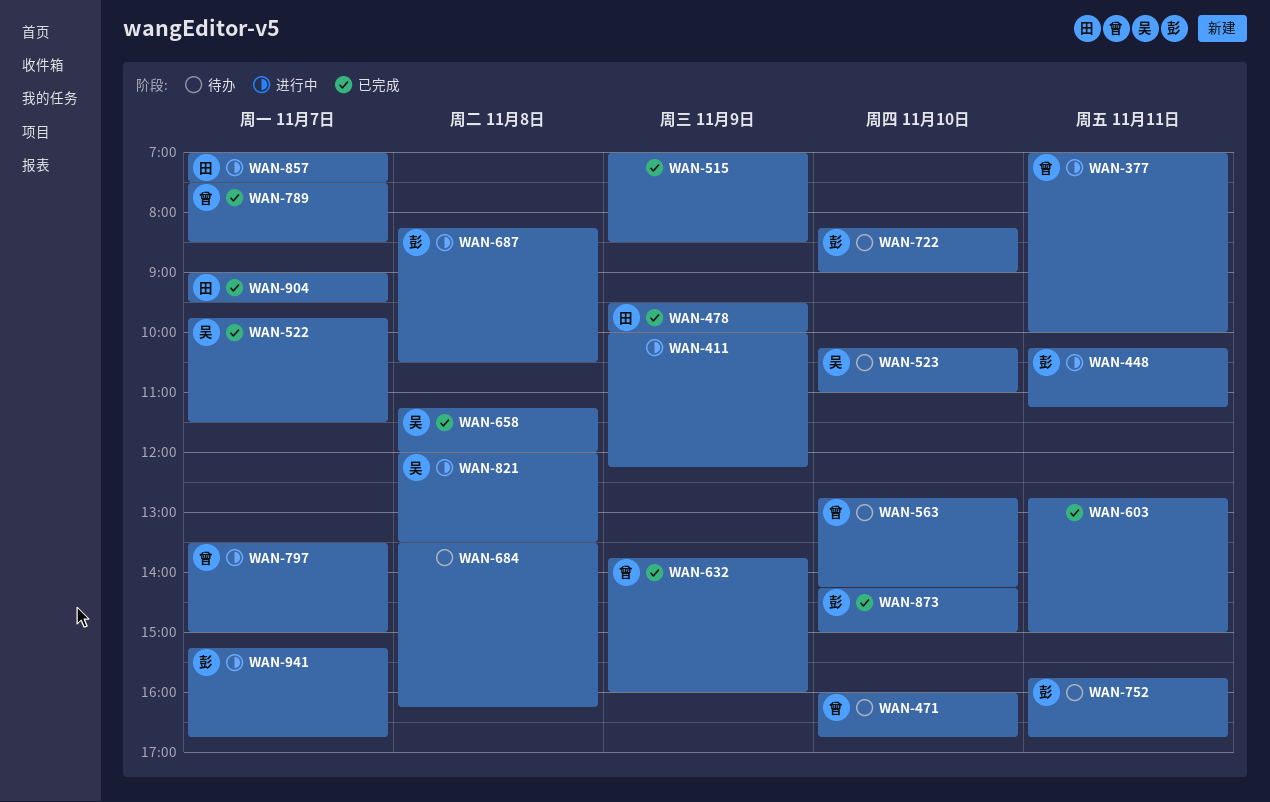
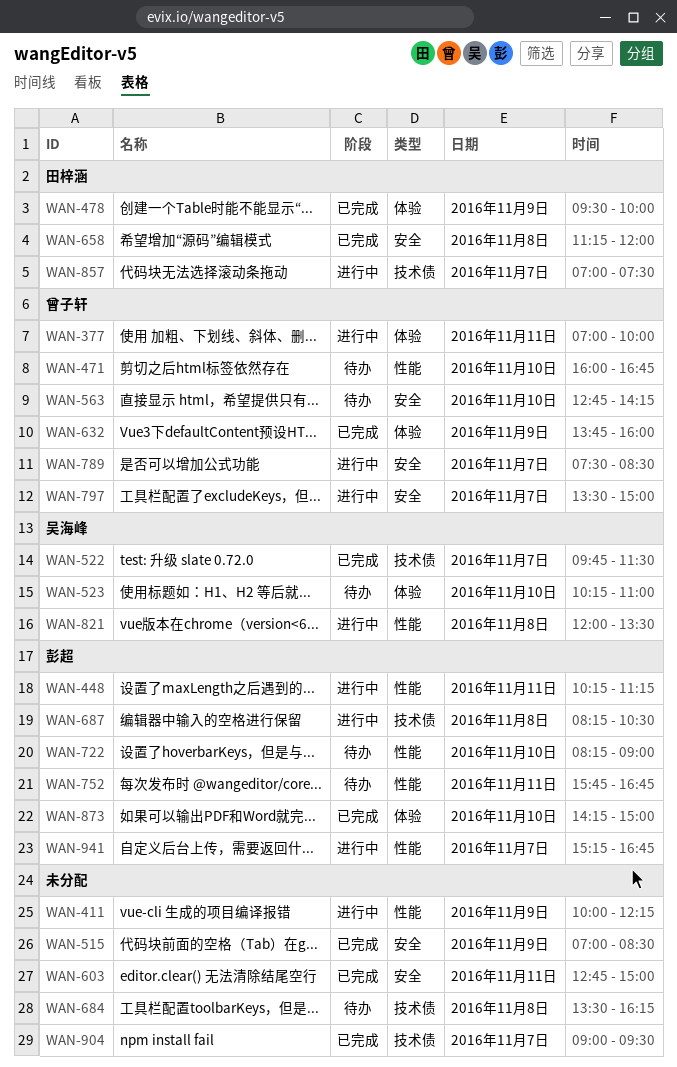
WAN-658, owner: 吴海峰 -> 田梓涵
WAN-789, status: 已完成 -> 进行中
WAN-904, owner: 田梓涵 -> none

